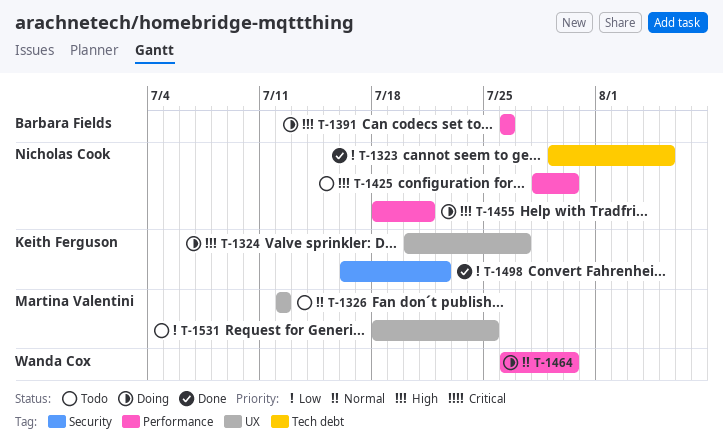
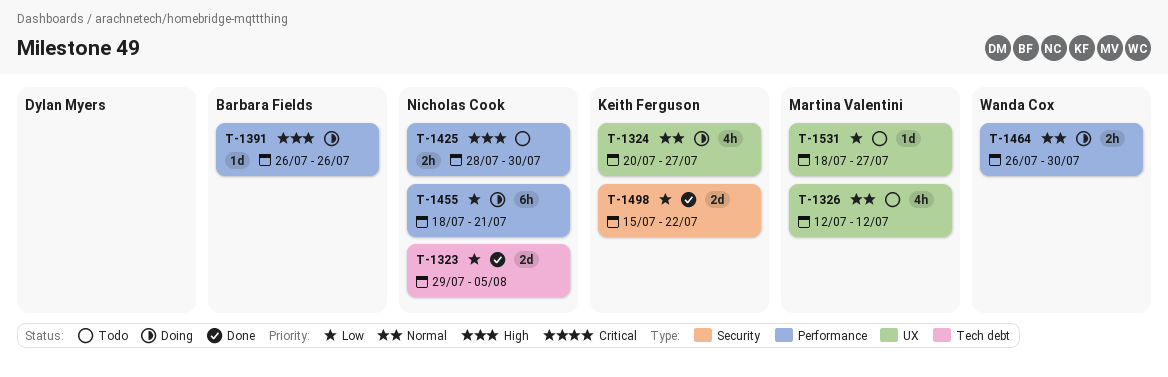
T-1324, priority: High -> Normal
T-1455, priority: High -> Low
T-1498, start: Jul 16 -> Jul 15
T-1531, due: Jul 25 -> Jul 27

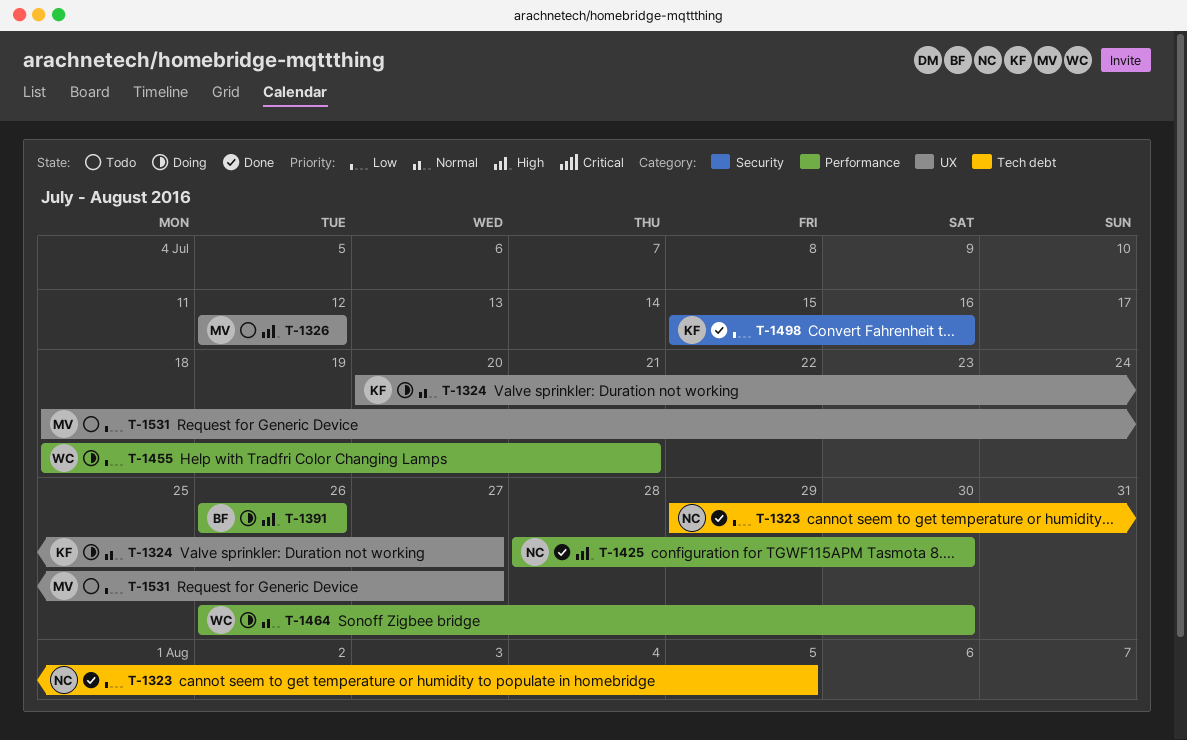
T-1326, priority: Normal -> High
T-1425, status: Todo -> Done
T-1455, owner: Nicholas Cook -> Wanda Cox
T-1498, due: Jul 22 -> Jul 16

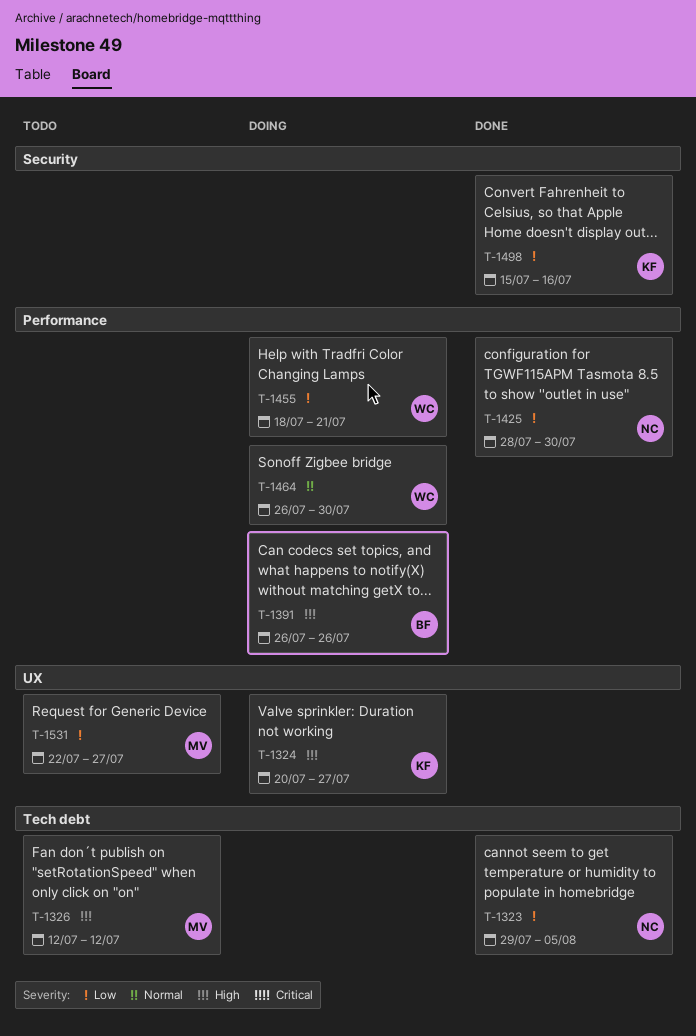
T-1324, priority: Normal -> High
T-1326, label: UX -> Tech debt
T-1425, priority: High -> Low
T-1531, start: Jul 18 -> Jul 22

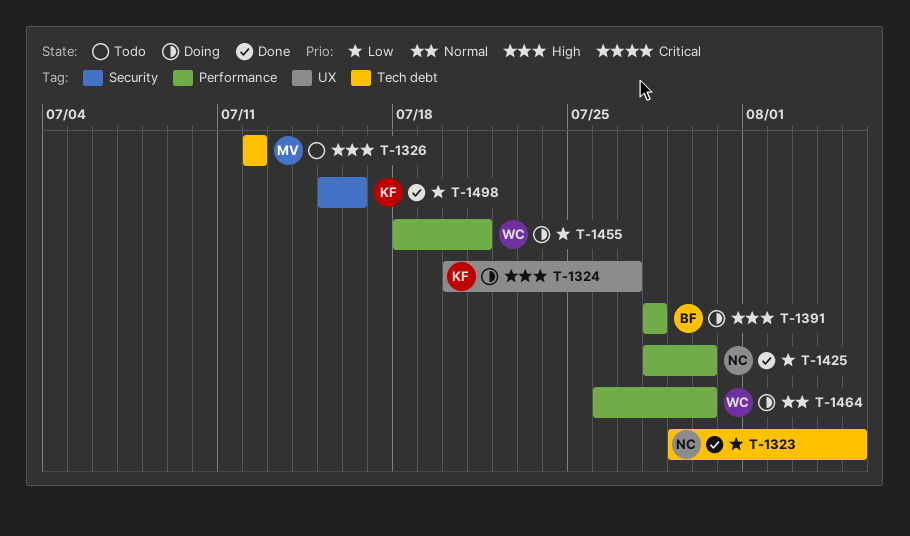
T-1391, start: Jul 26 -> Jul 28
T-1391, due: Jul 26 -> Jul 28
T-1531: present -> none

